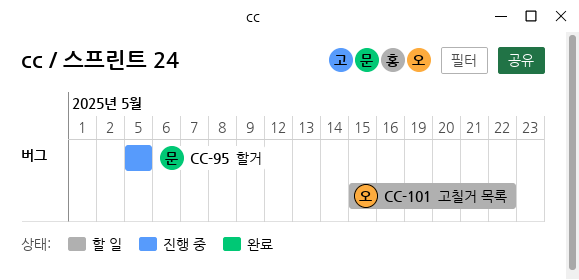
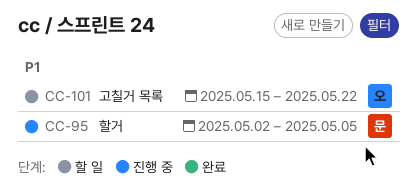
CC-95, start: May 5 -> May 2

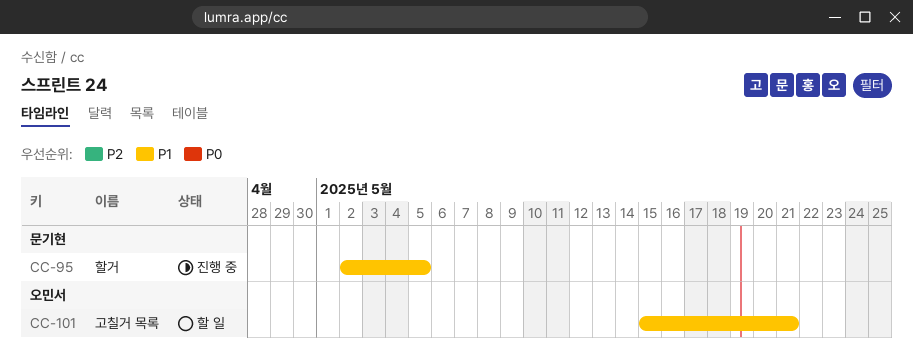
CC-101, due: May 22 -> May 21

